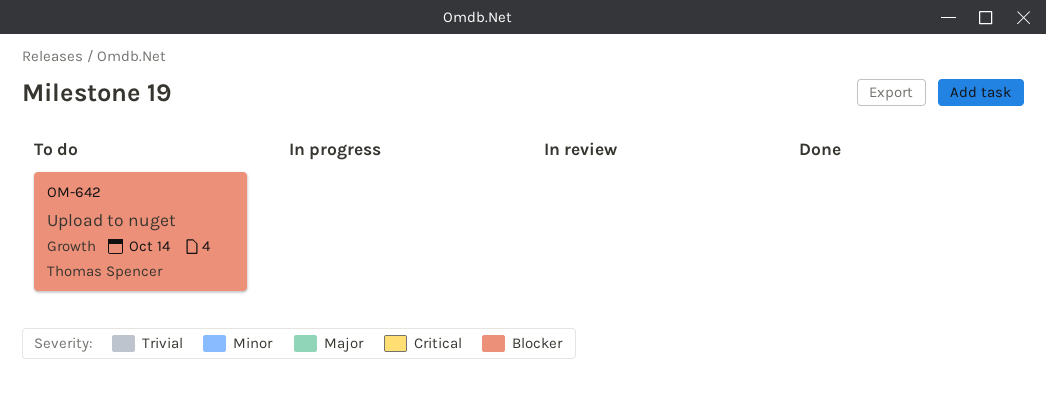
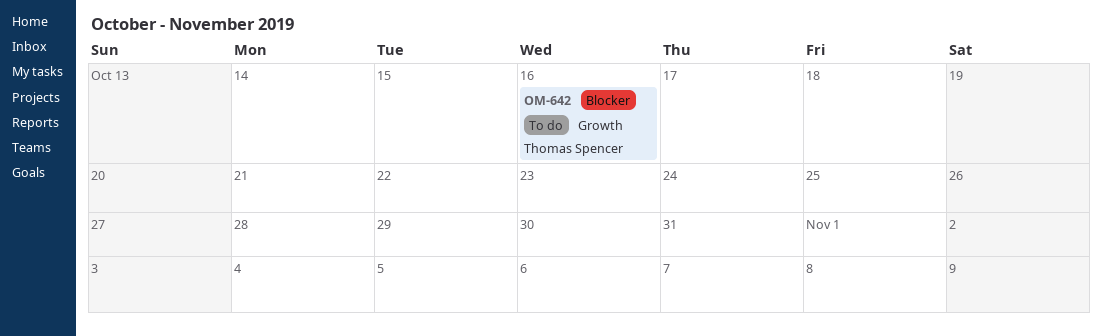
OM-642, due: Oct 14 -> Oct 16

